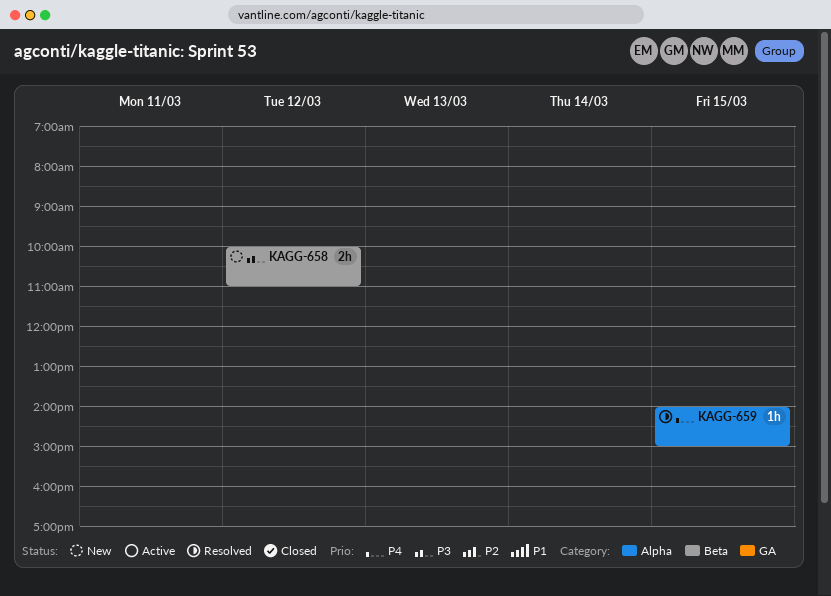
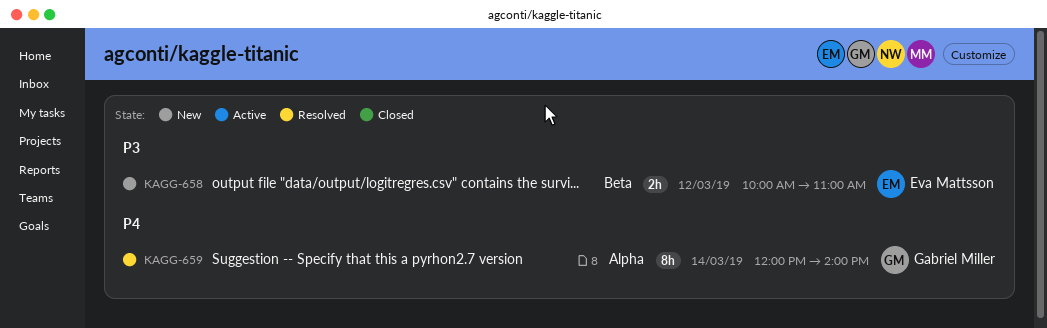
KAGG-659, estimate: 1h -> 8h
KAGG-659, day: Mar 15 -> Mar 14
KAGG-659, begins: 14:00 -> 12:00
KAGG-659, ends: 15:00 -> 14:00

